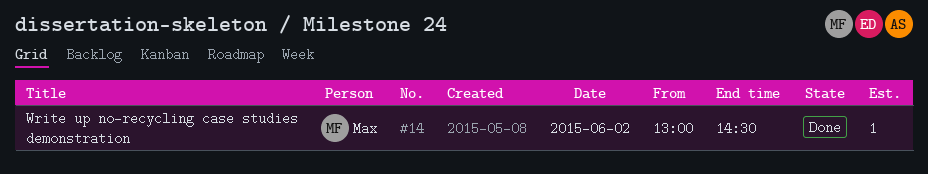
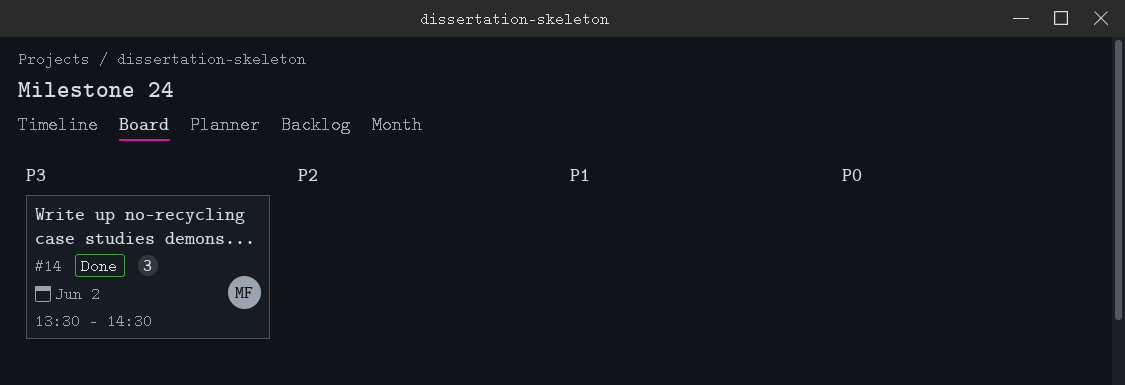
#14, estimate: 1 -> 3
#14, begins: 13:00 -> 13:30

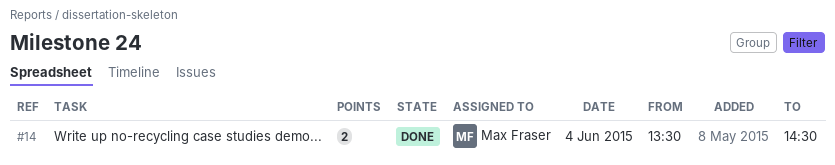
#14, estimate: 3 -> 2
#14, day: Jun 2 -> Jun 4

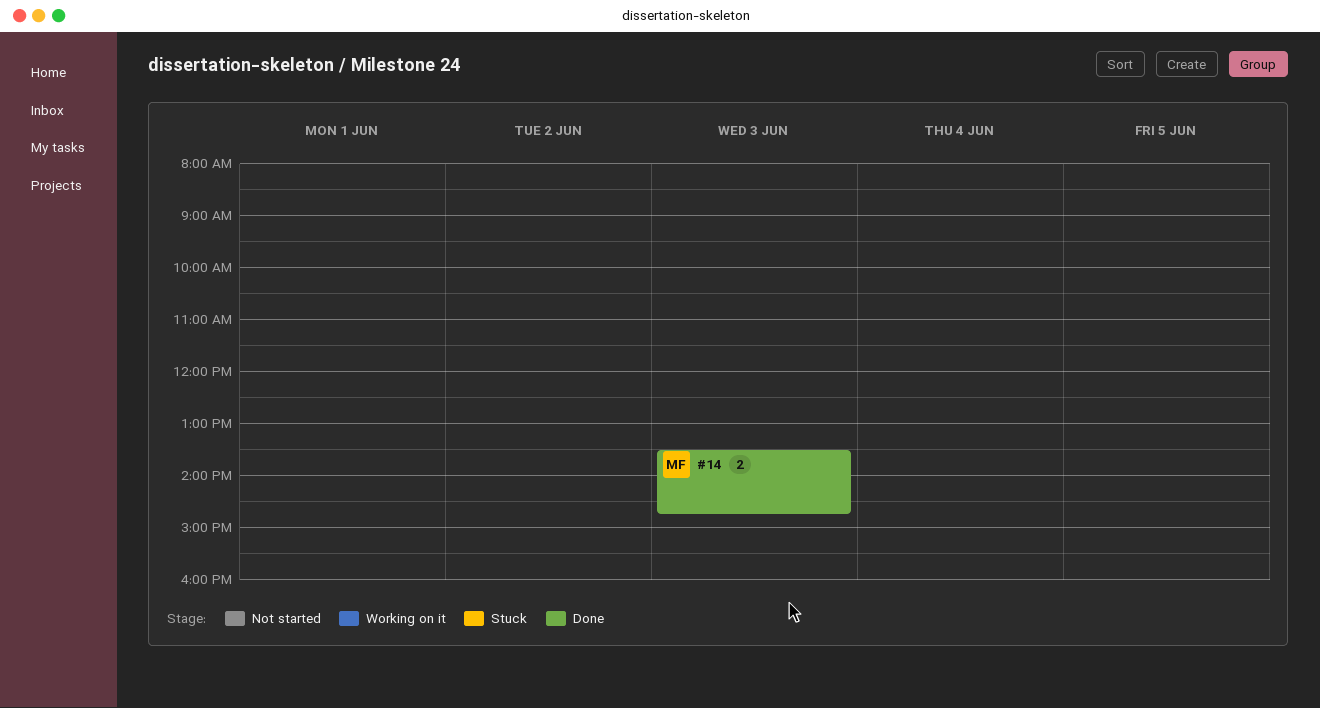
#14, day: Jun 4 -> Jun 3
#14, ends: 14:30 -> 14:45

